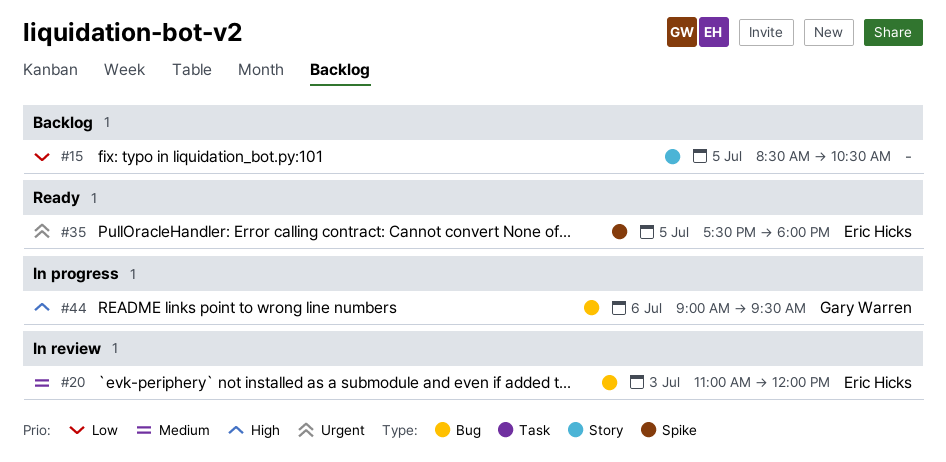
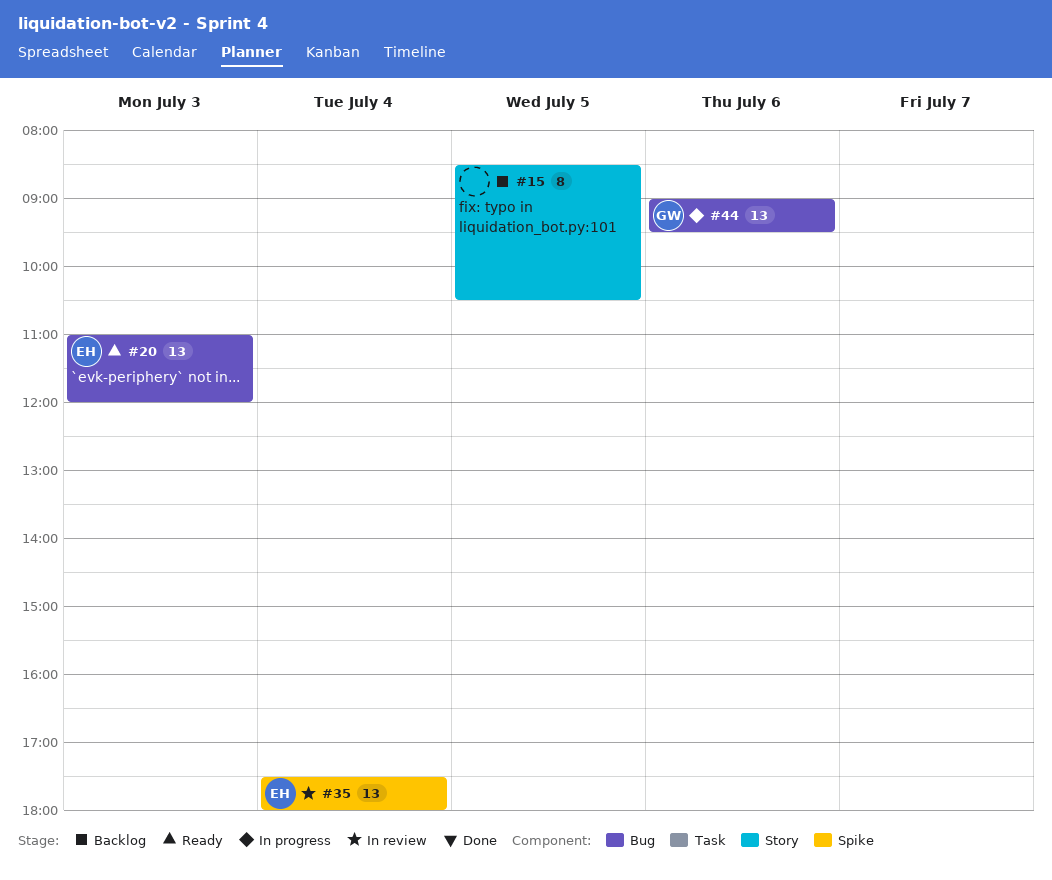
#20, status: In review -> Ready
#35, status: Ready -> In review
#35, day: Jul 5 -> Jul 4

